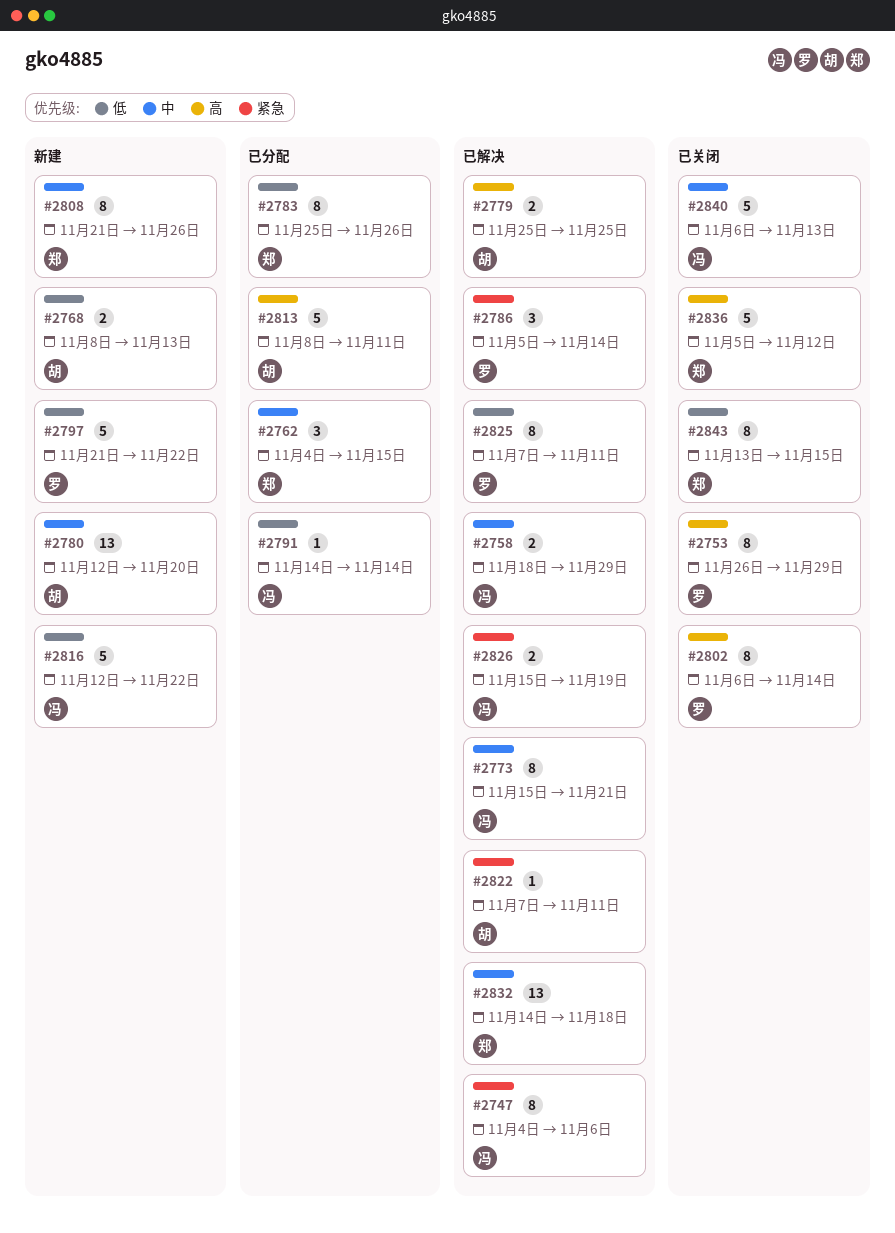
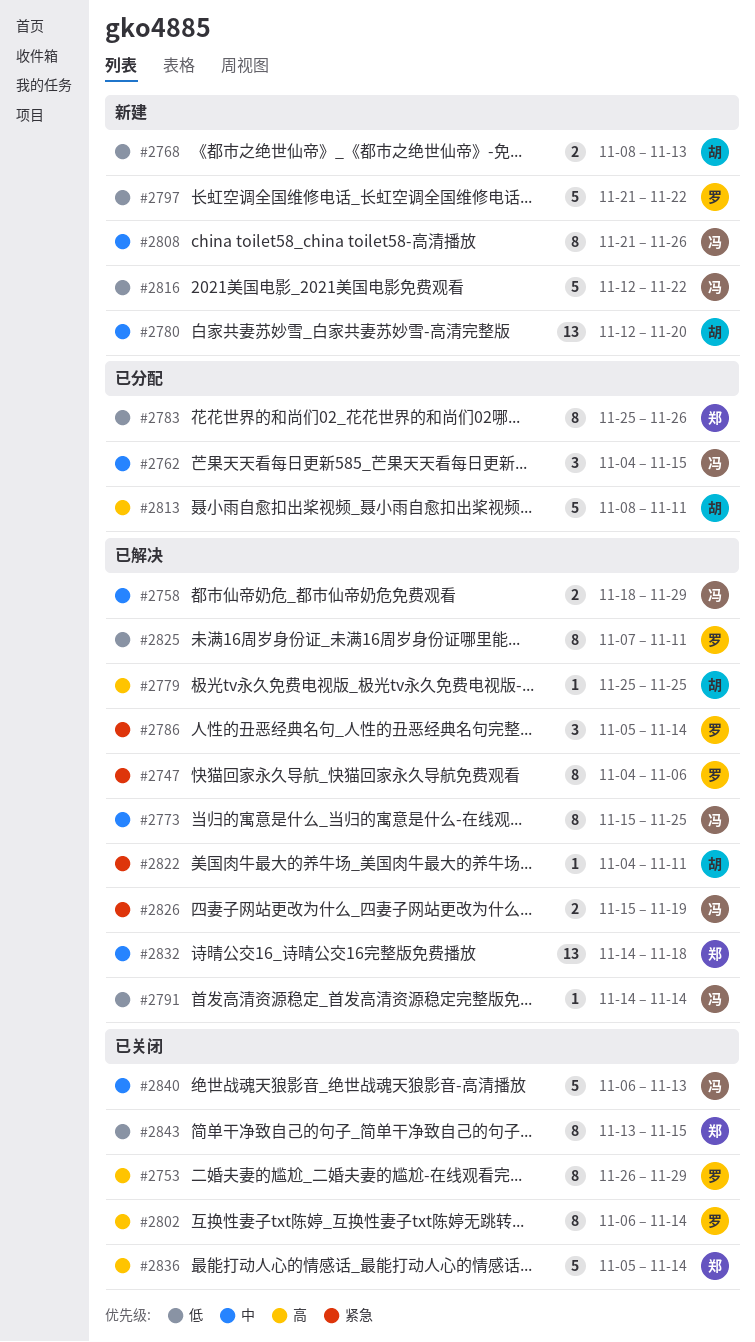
#2747, owner: 冯 -> 罗
#2762, owner: 郑 -> 冯
#2773, due: Nov 21 -> Nov 25
#2779, estimate: 2 -> 1
#2791, status: 已分配 -> 已解决
#2808, owner: 郑 -> 冯
#2822, start: Nov 7 -> Nov 4
#2836, due: Nov 12 -> Nov 14

